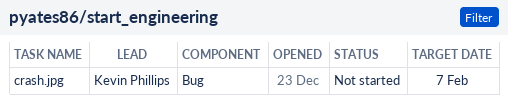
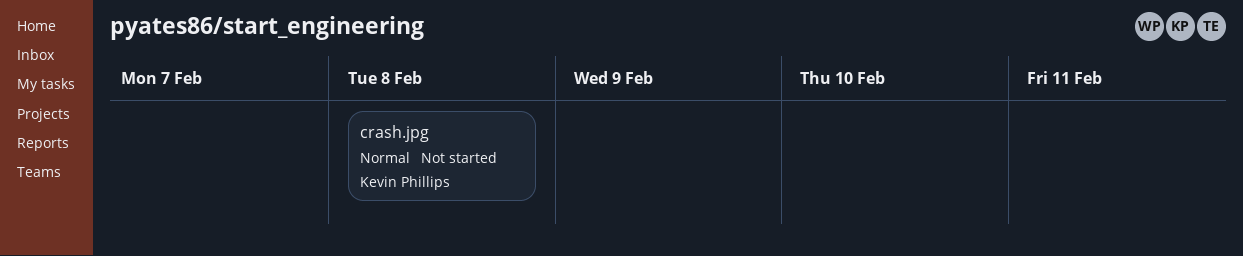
crash.jpg, due: Feb 7 -> Feb 8

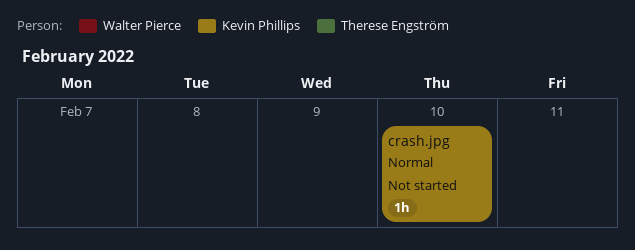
crash.jpg, due: Feb 8 -> Feb 10

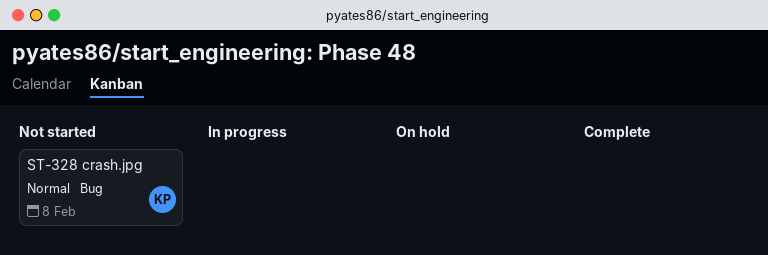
crash.jpg, due: Feb 10 -> Feb 8

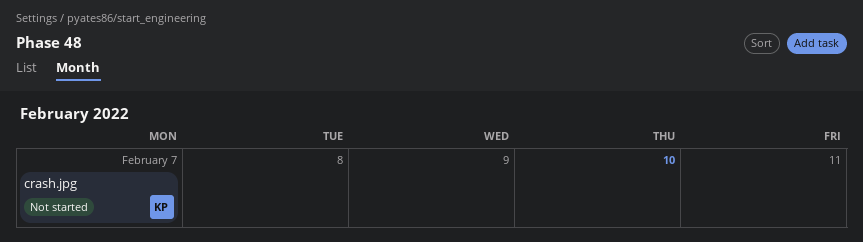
crash.jpg, due: Feb 8 -> Feb 7

